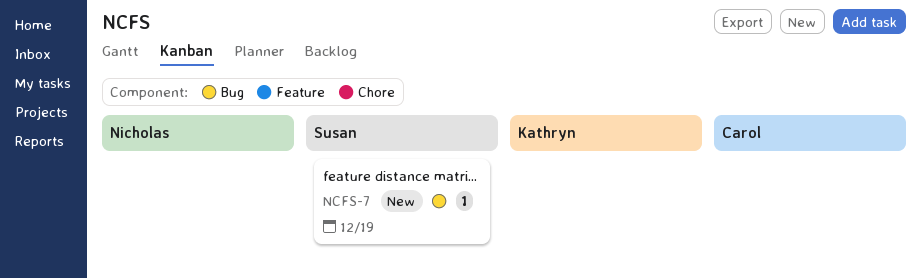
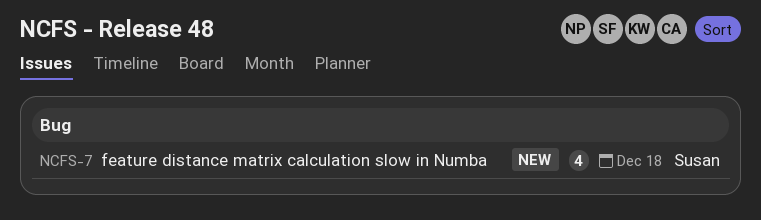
NCFS-7, estimate: 1 -> 4
NCFS-7, due: Dec 19 -> Dec 18

